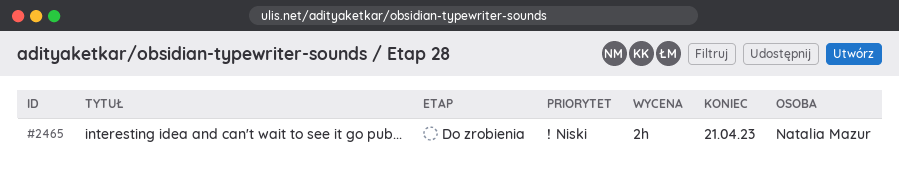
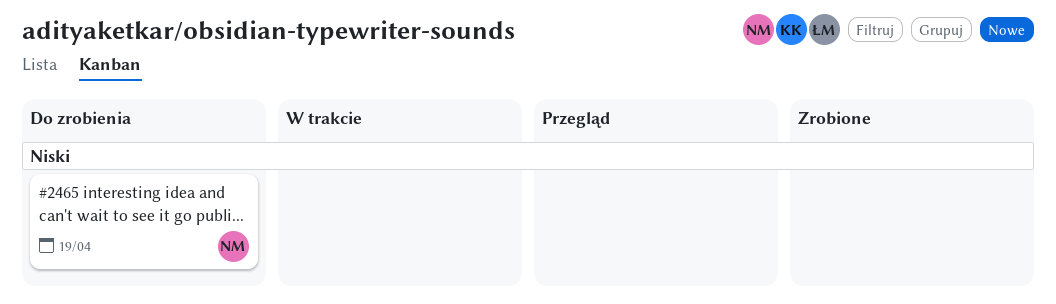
#2465, due: Apr 21 -> Apr 19

